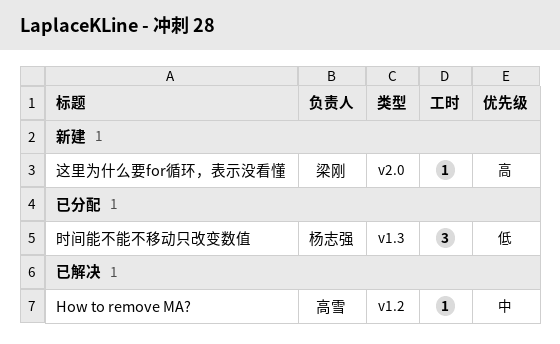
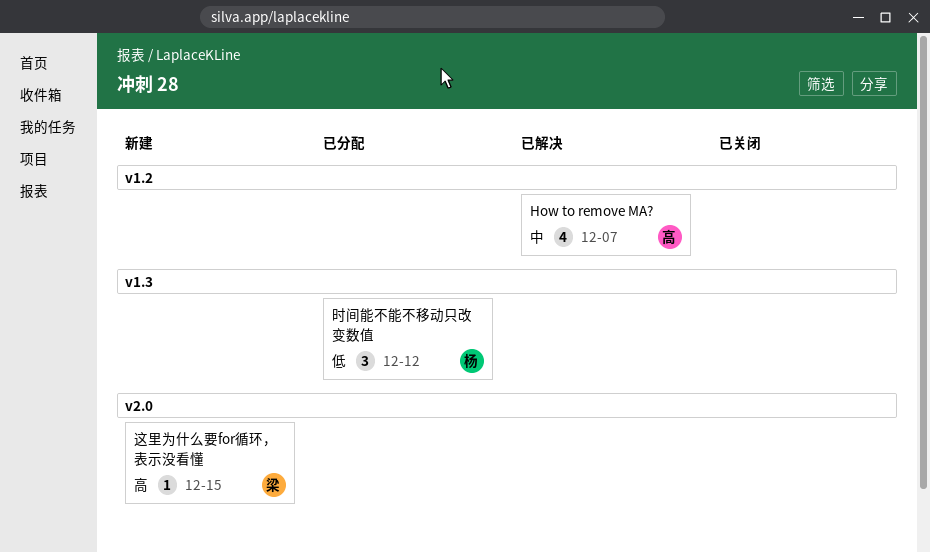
How to remove MA?, estimate: 1 -> 4

